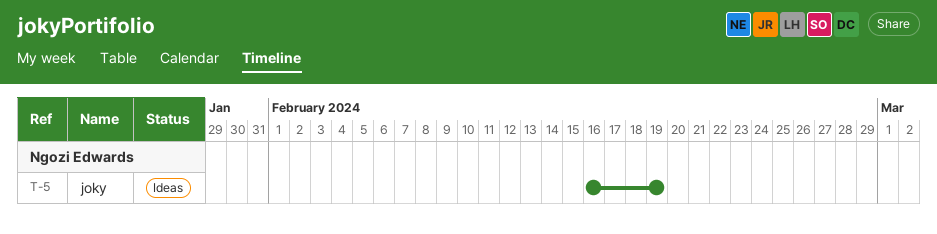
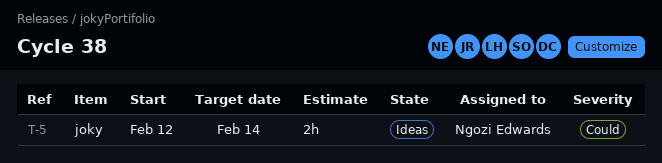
T-5, start: Feb 16 -> Feb 12
T-5, due: Feb 19 -> Feb 14

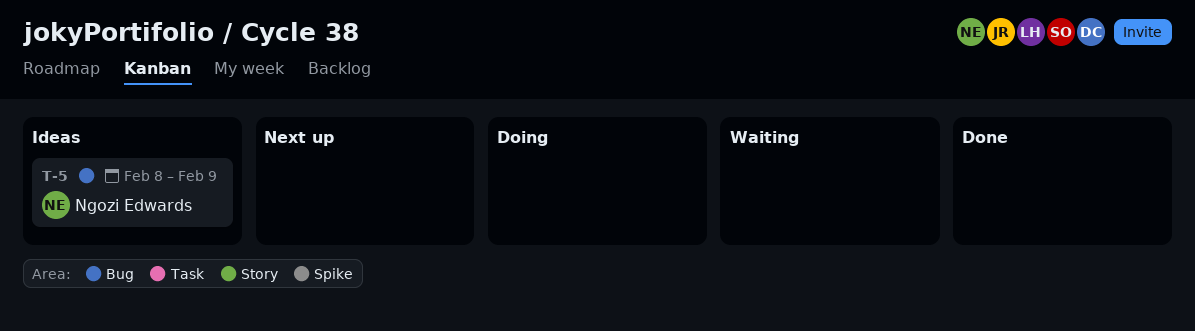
T-5, start: Feb 12 -> Feb 8
T-5, due: Feb 14 -> Feb 9

